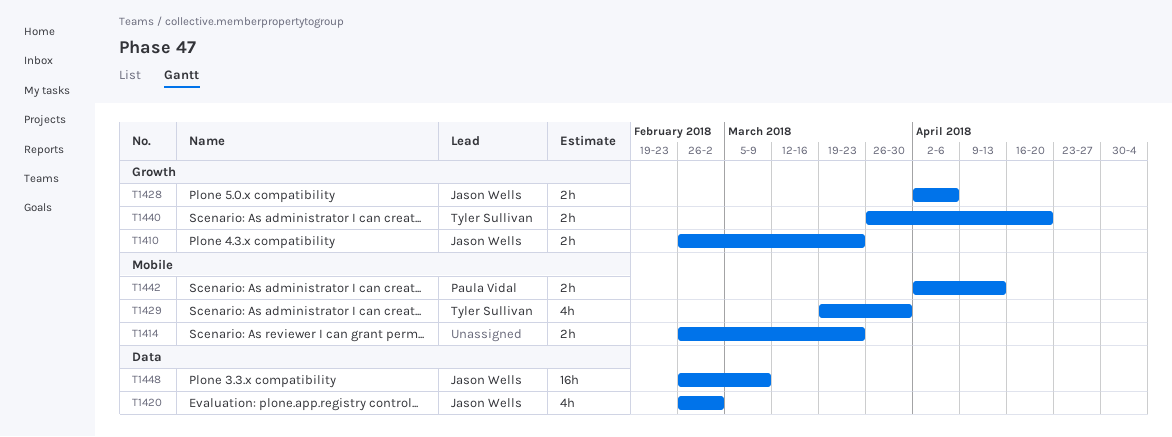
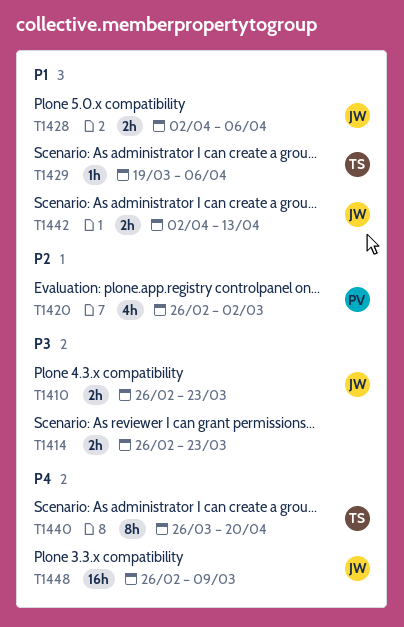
T1420, owner: Jason Wells -> Paula Vidal
T1429, estimate: 4h -> 1h
T1429, due: Mar 30 -> Apr 6
T1440, estimate: 2h -> 8h
T1442, owner: Paula Vidal -> Jason Wells

